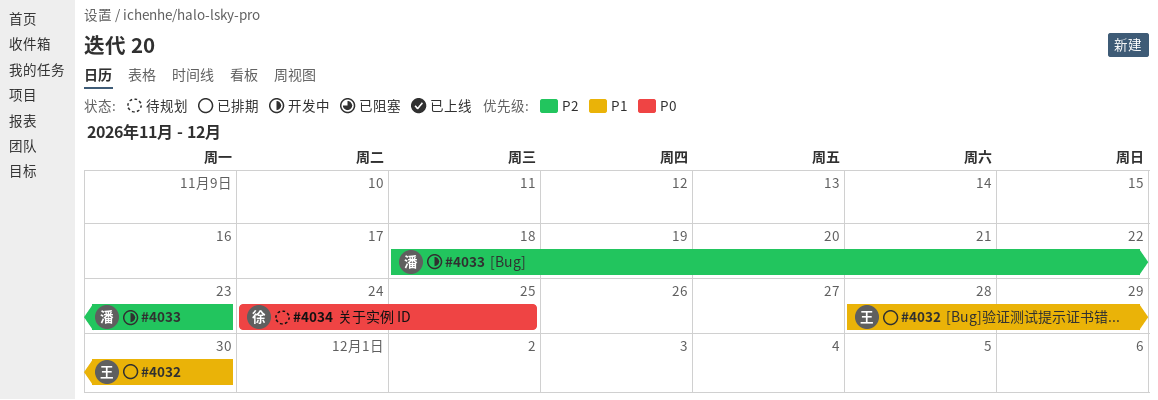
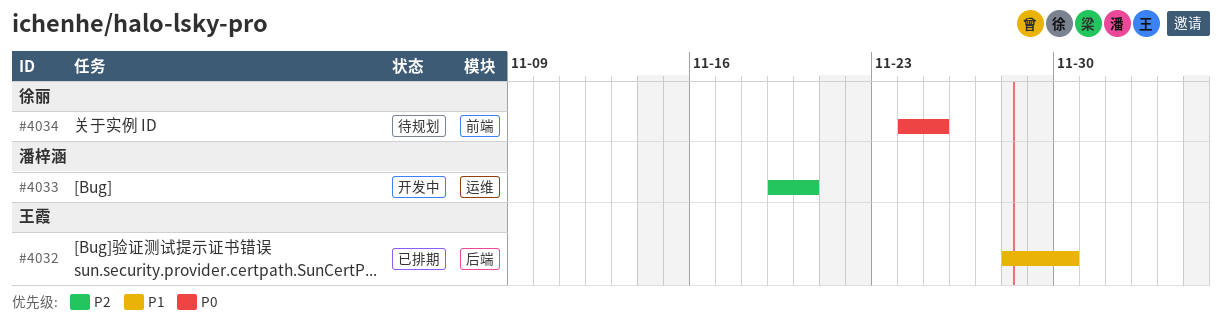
#4033, start: Nov 18 -> Nov 19
#4033, due: Nov 23 -> Nov 20

